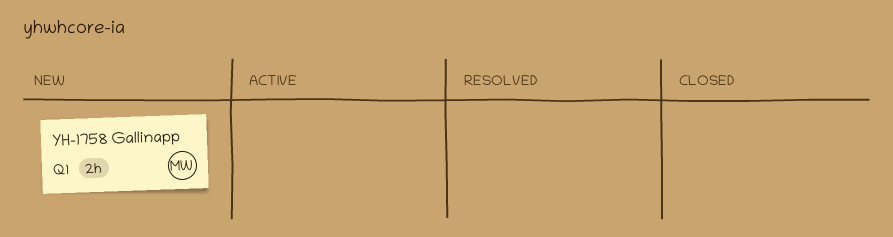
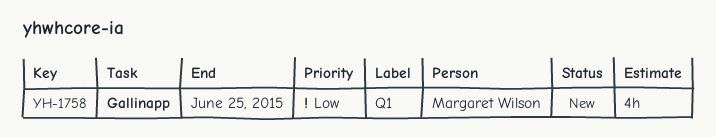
YH-1758, estimate: 2h -> 4h

